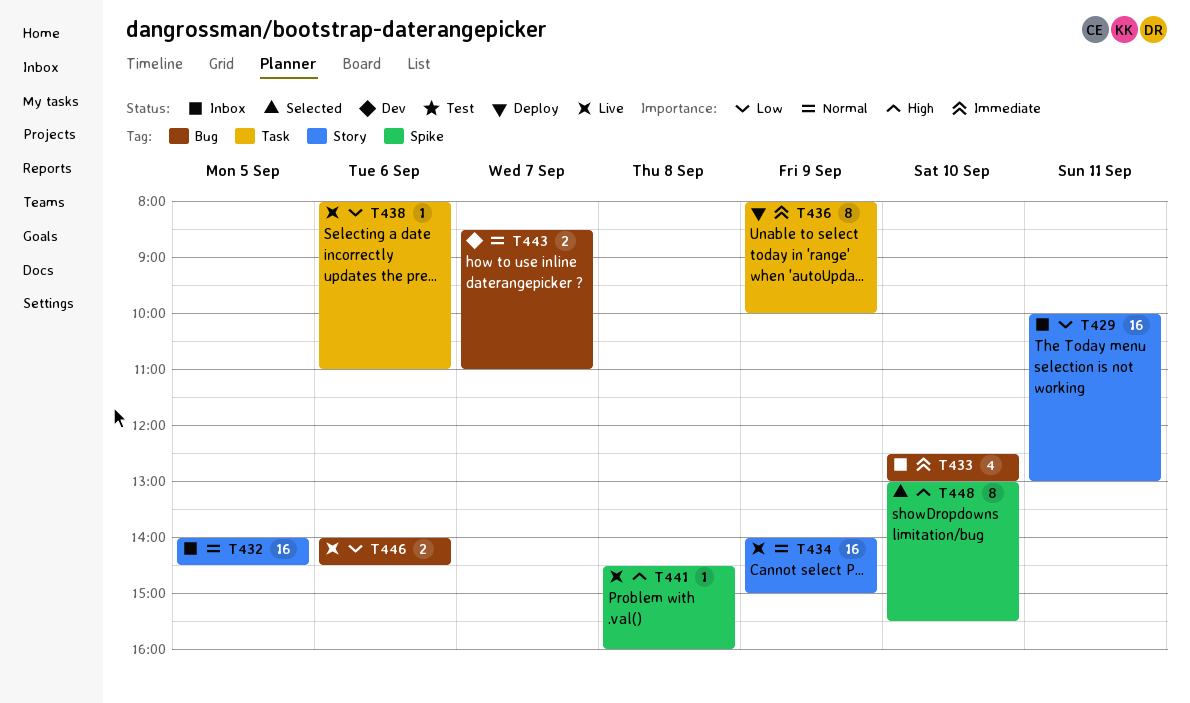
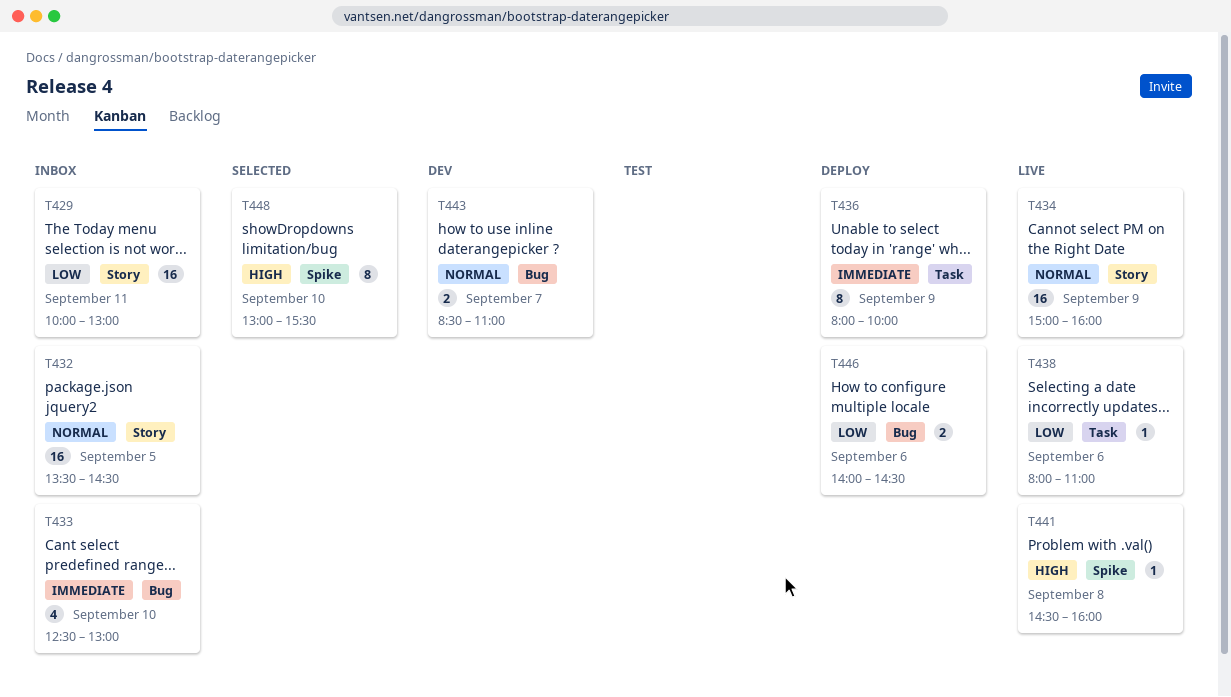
T432, begins: 14:00 -> 13:30
T434, begins: 14:00 -> 15:00
T434, ends: 15:00 -> 16:00
T446, status: Live -> Deploy

